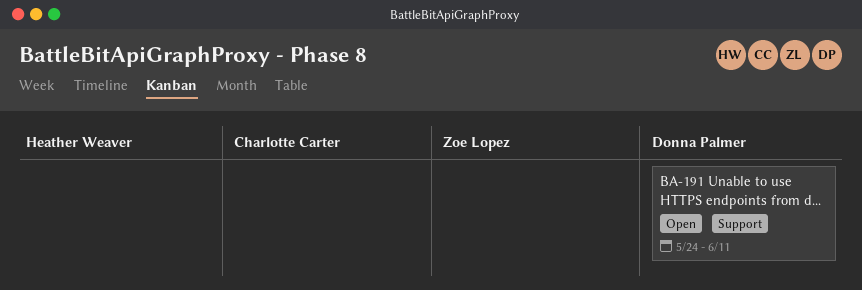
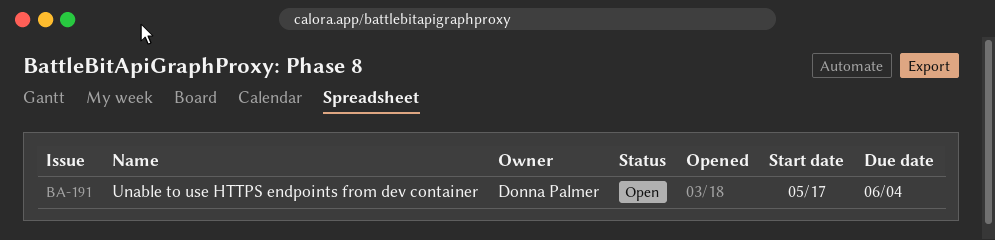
BA-191, start: May 24 -> May 17
BA-191, due: Jun 11 -> Jun 4

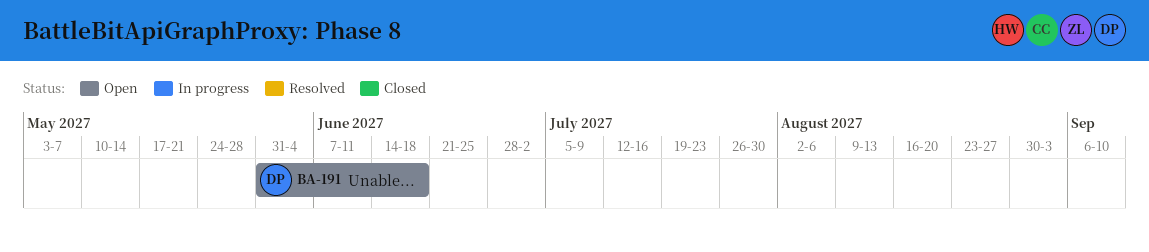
BA-191, start: May 17 -> May 31
BA-191, due: Jun 4 -> Jun 18

